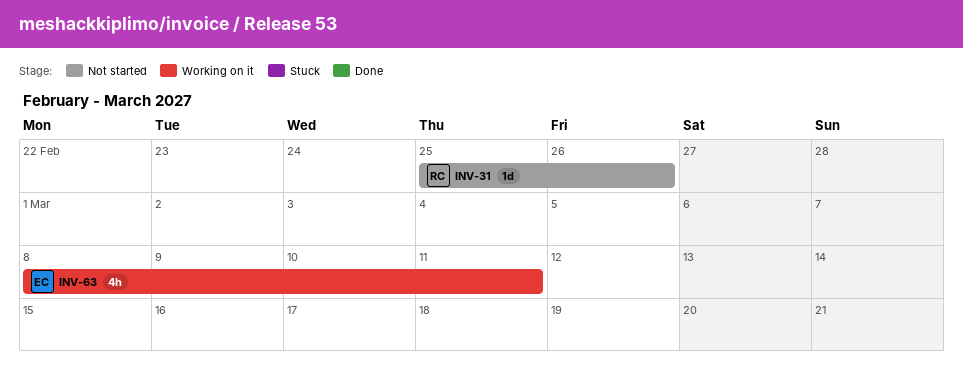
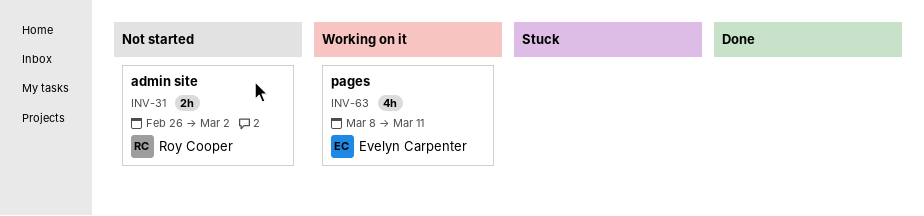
INV-31, estimate: 1d -> 2h
INV-31, start: Feb 25 -> Feb 26
INV-31, due: Feb 26 -> Mar 2

